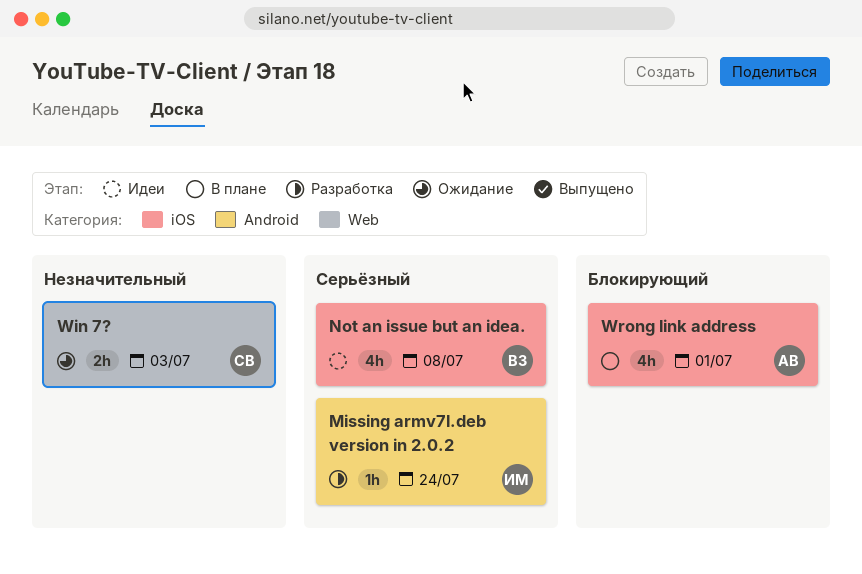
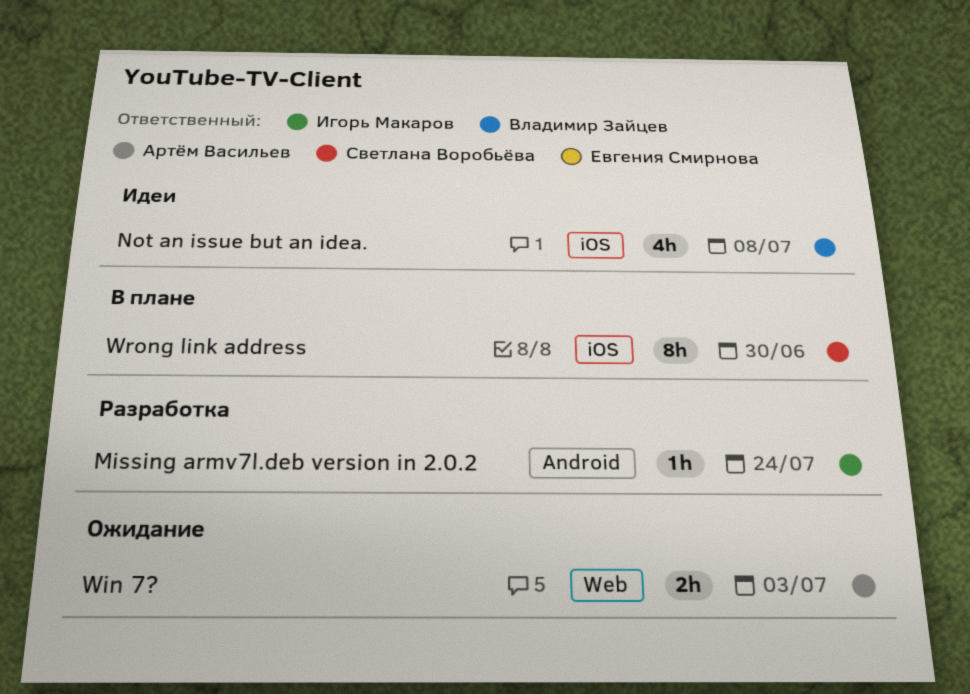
Win 7?, owner: Светлана Воробьёва -> Артём Васильев
Wrong link address, owner: Артём Васильев -> Светлана Воробьёва
Wrong link address, estimate: 4h -> 8h
Wrong link address, due: Jul 1 -> Jun 30

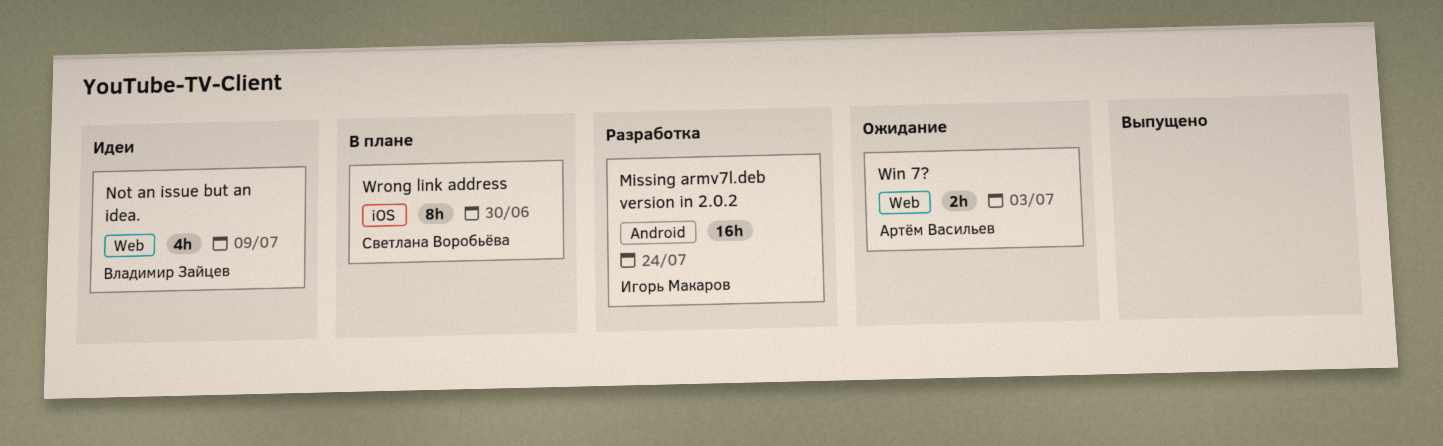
Missing armv7l.deb version in 2.0.2, estimate: 1h -> 16h
Not an issue but an idea., label: iOS -> Web
Not an issue but an idea., due: Jul 8 -> Jul 9

